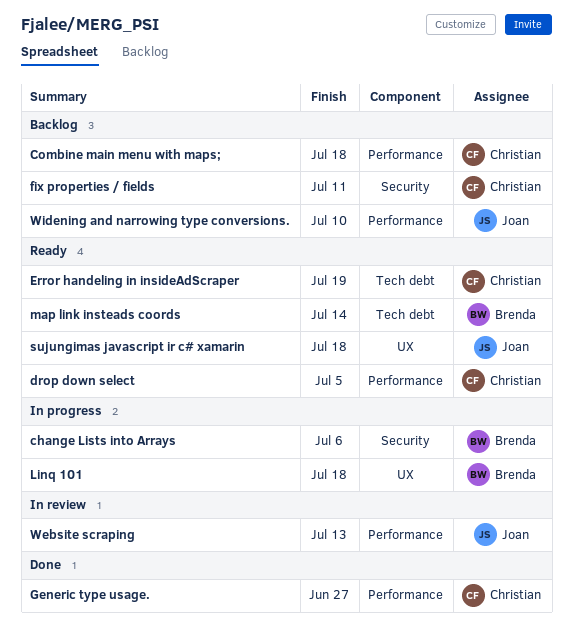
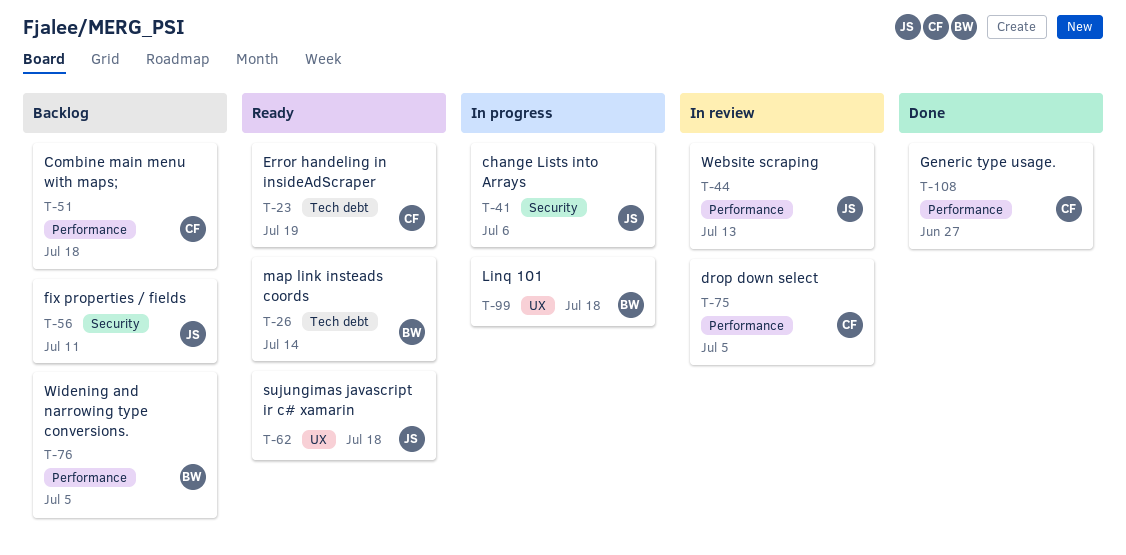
change Lists into Arrays, owner: Brenda -> Joan
drop down select, status: Ready -> In review
fix properties / fields, owner: Christian -> Joan
Widening and narrowing type conversions., owner: Joan -> Brenda
Widening and narrowing type conversions., due: Jul 10 -> Jul 5

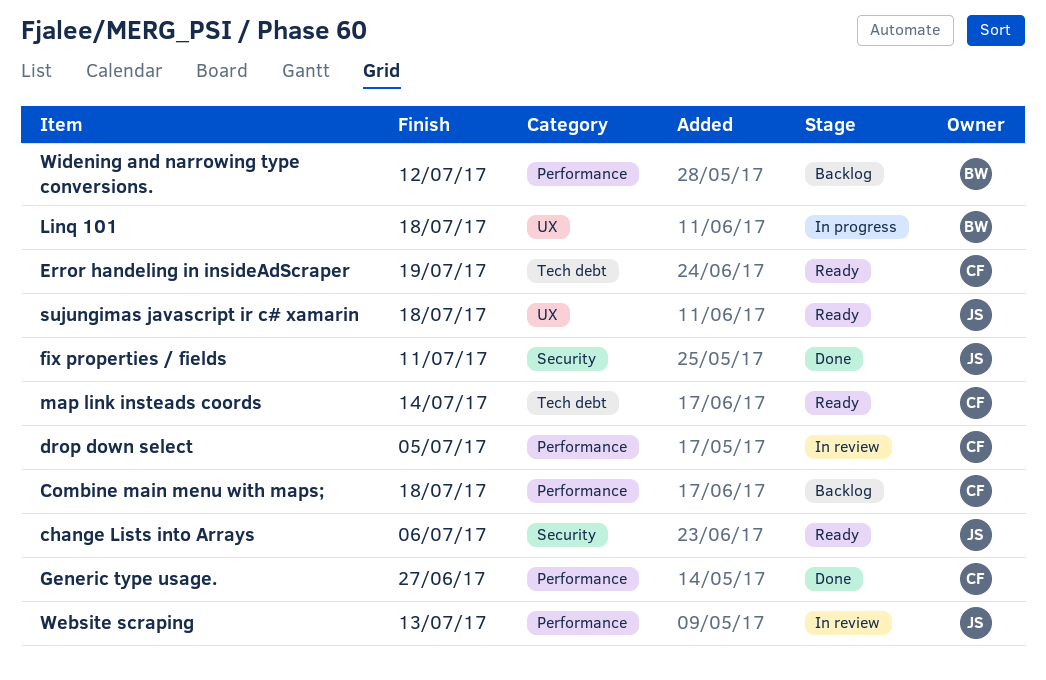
change Lists into Arrays, status: In progress -> Ready
fix properties / fields, status: Backlog -> Done
map link insteads coords, owner: BW -> CF
Widening and narrowing type conversions., due: Jul 5 -> Jul 12

